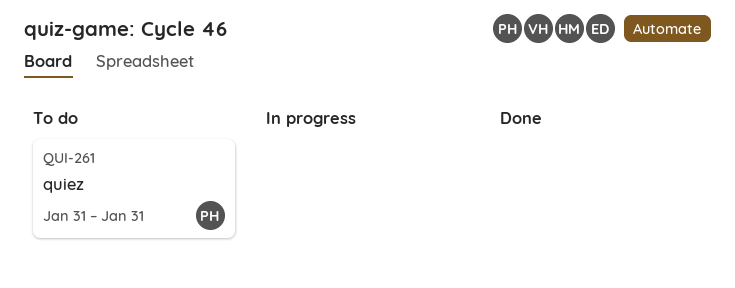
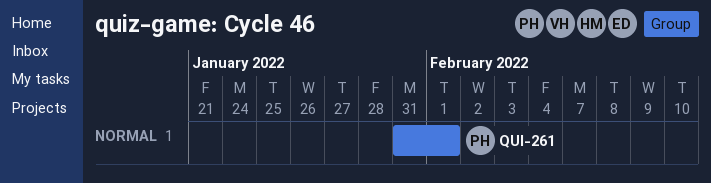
QUI-261, due: Jan 31 -> Feb 1

